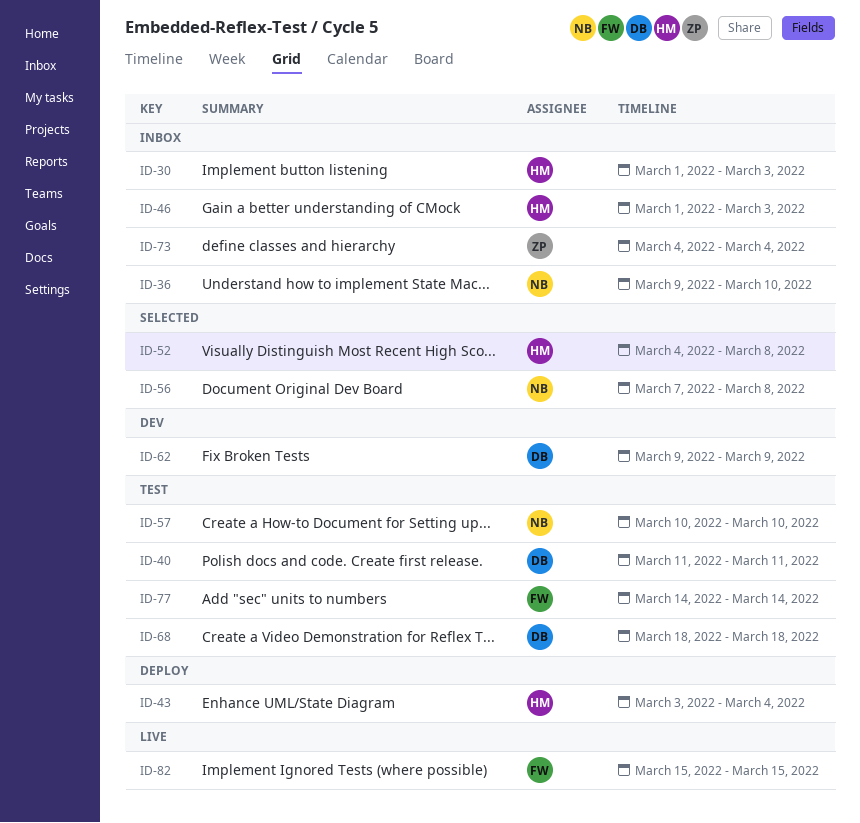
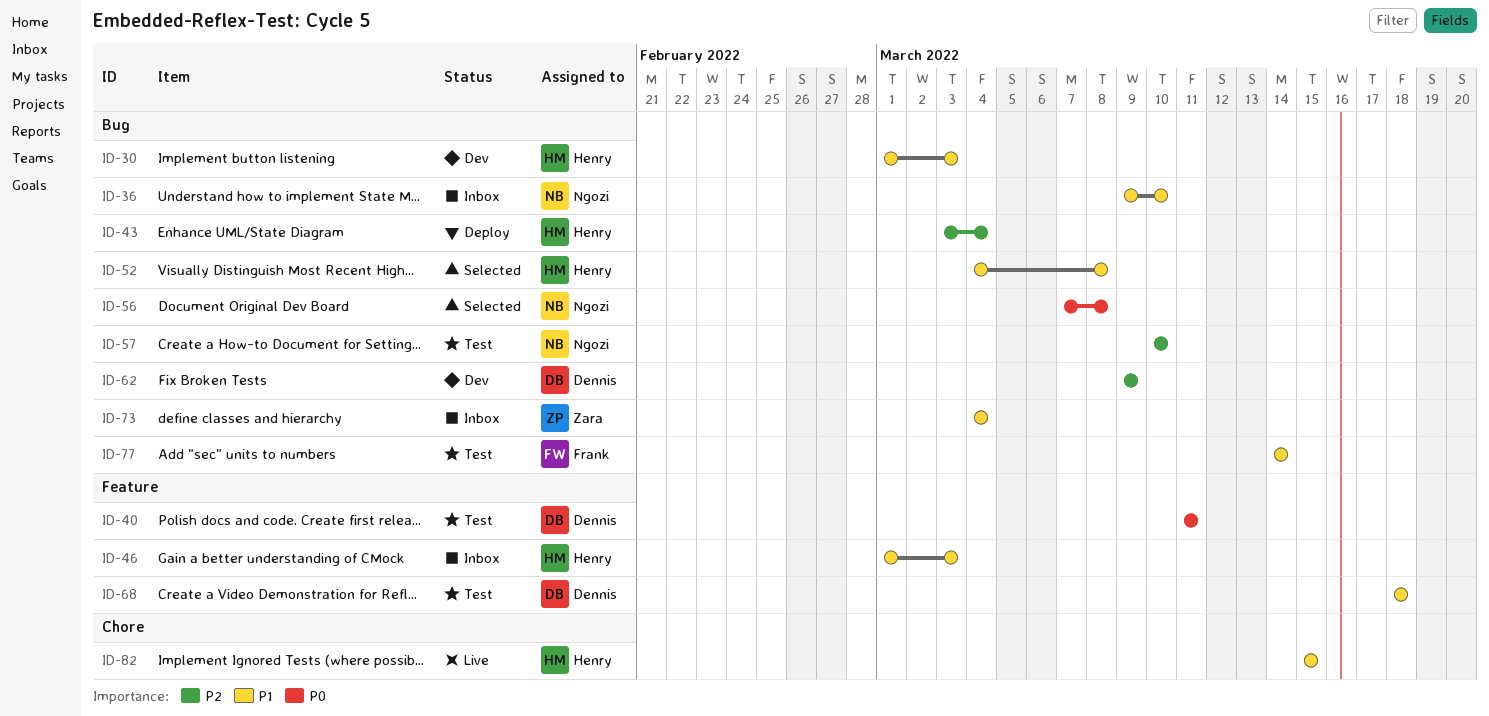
ID-30, status: Inbox -> Dev
ID-82, owner: Frank -> Henry

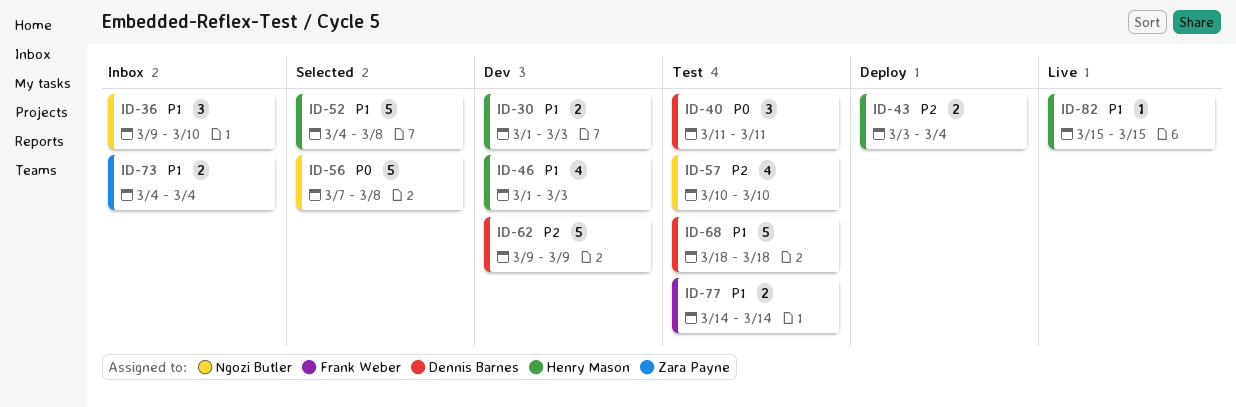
ID-46, status: Inbox -> Dev

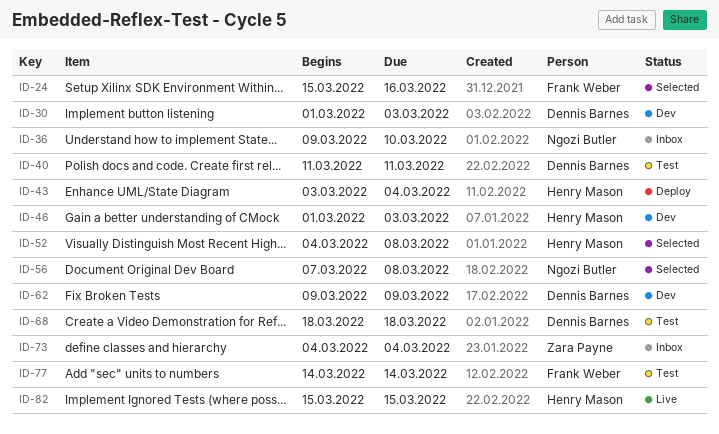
ID-24: none -> present
ID-30, owner: Henry Mason -> Dennis Barnes
ID-57: present -> none

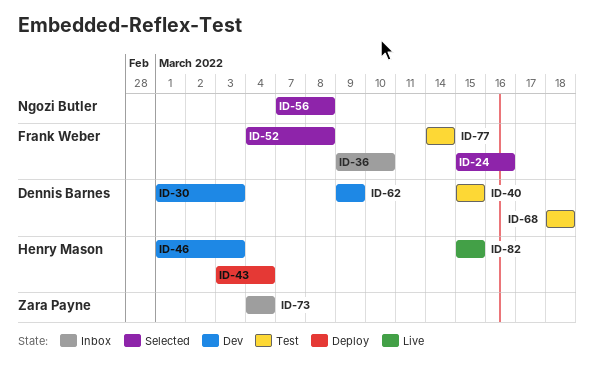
ID-36, owner: Ngozi Butler -> Frank Weber
ID-40, start: Mar 11 -> Mar 15
ID-40, due: Mar 11 -> Mar 15
ID-52, owner: Henry Mason -> Frank Weber

